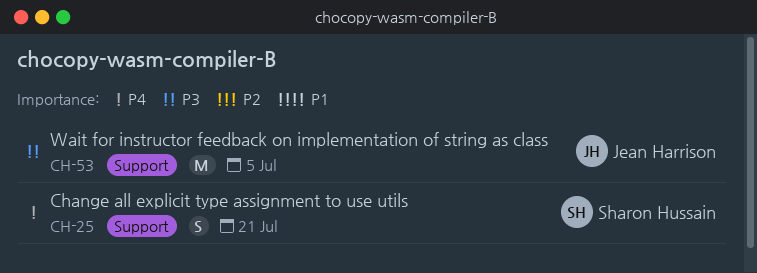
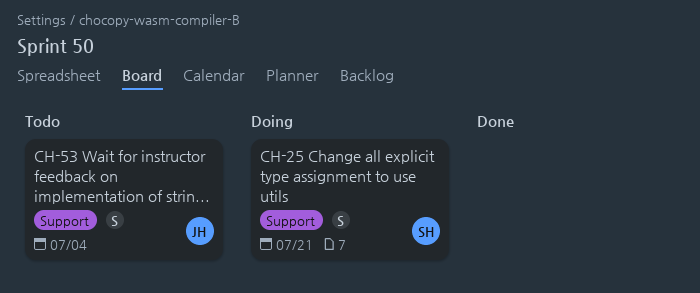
CH-53, estimate: M -> S
CH-53, due: Jul 5 -> Jul 4

